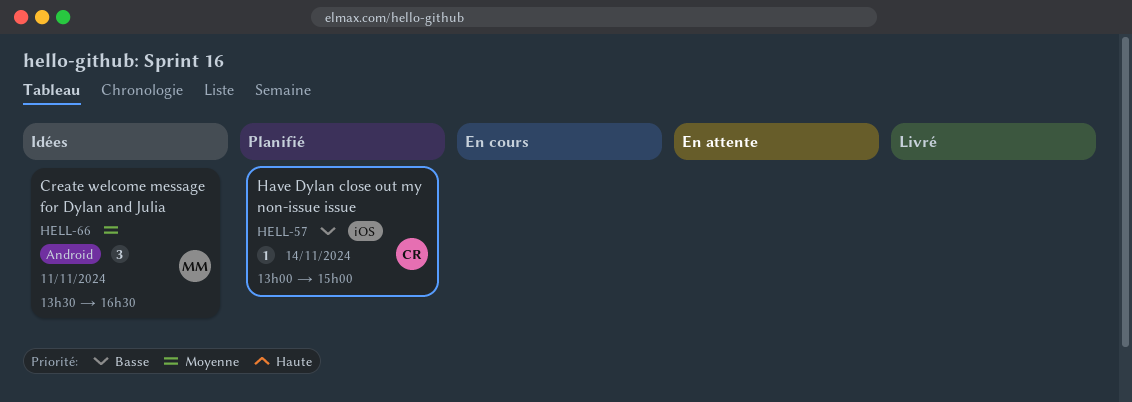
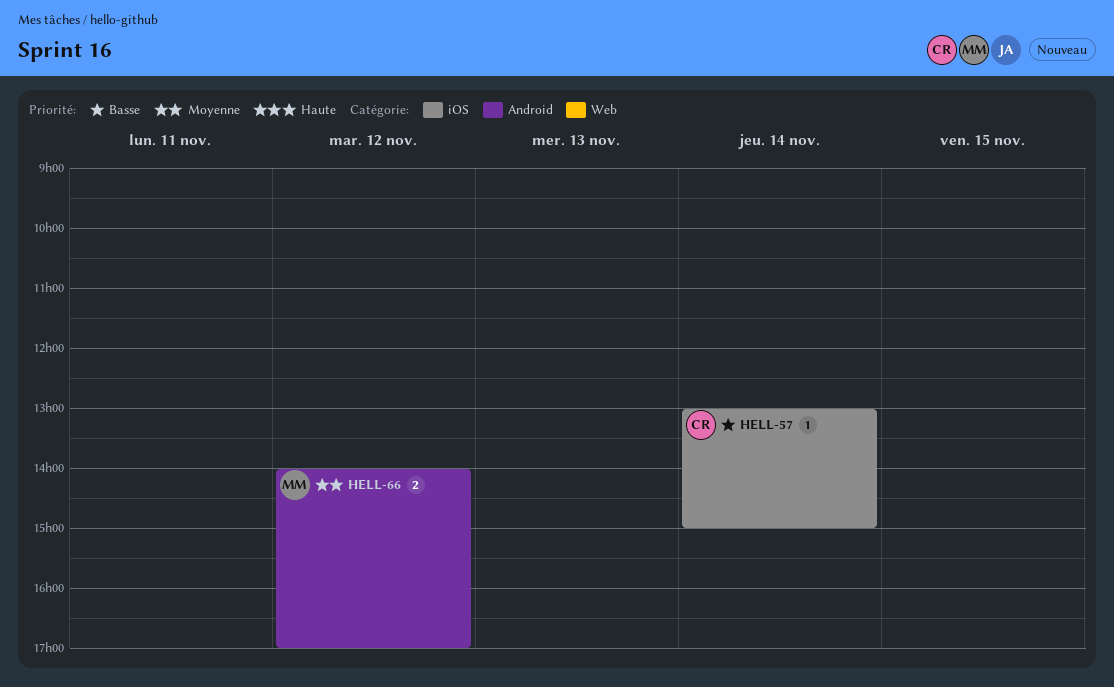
HELL-66, estimate: 3 -> 2
HELL-66, day: Nov 11 -> Nov 12
HELL-66, begins: 13:30 -> 14:00
HELL-66, ends: 16:30 -> 17:00

